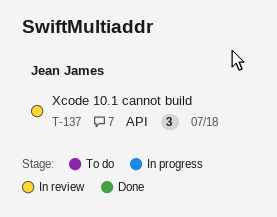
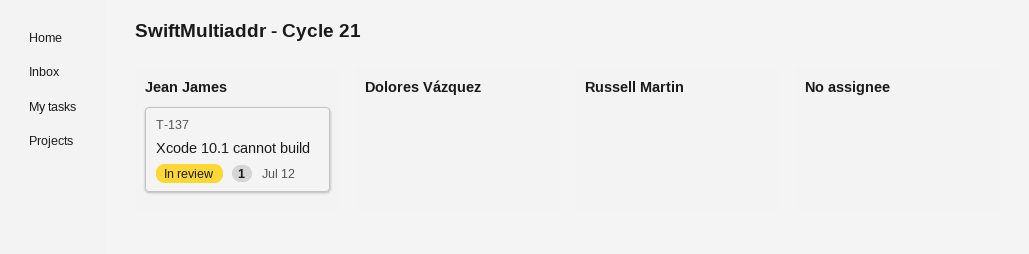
T-137, estimate: 3 -> 1
T-137, due: Jul 18 -> Jul 12

